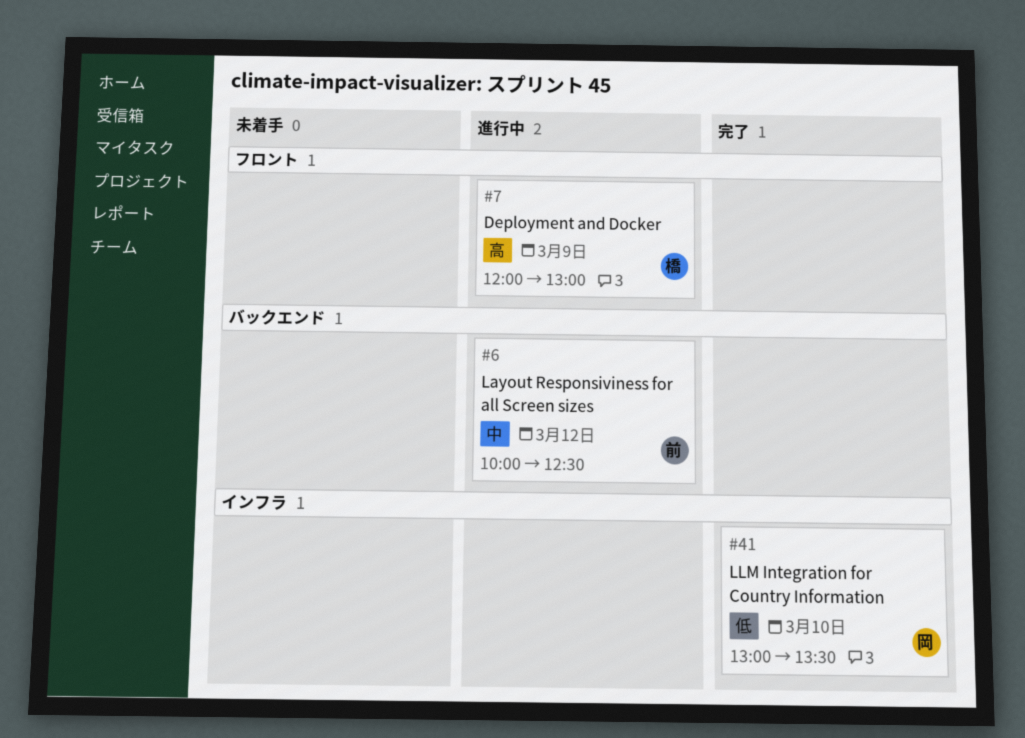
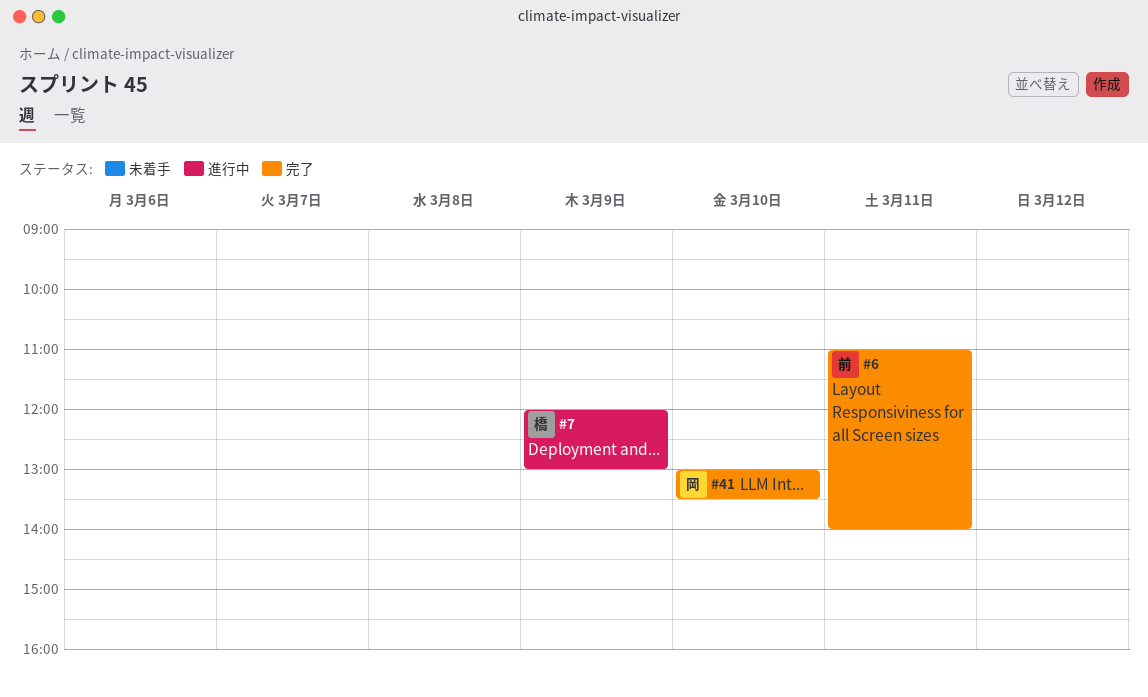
#6, status: 進行中 -> 完了
#6, day: Mar 12 -> Mar 11
#6, begins: 10:00 -> 11:00
#6, ends: 12:30 -> 14:00

